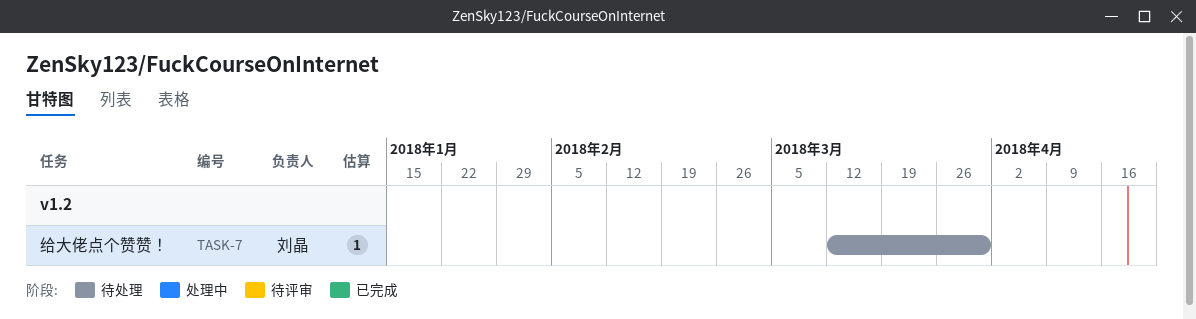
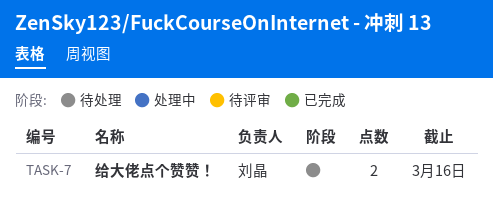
TASK-7, estimate: 1 -> 2
TASK-7, due: Mar 30 -> Mar 16

